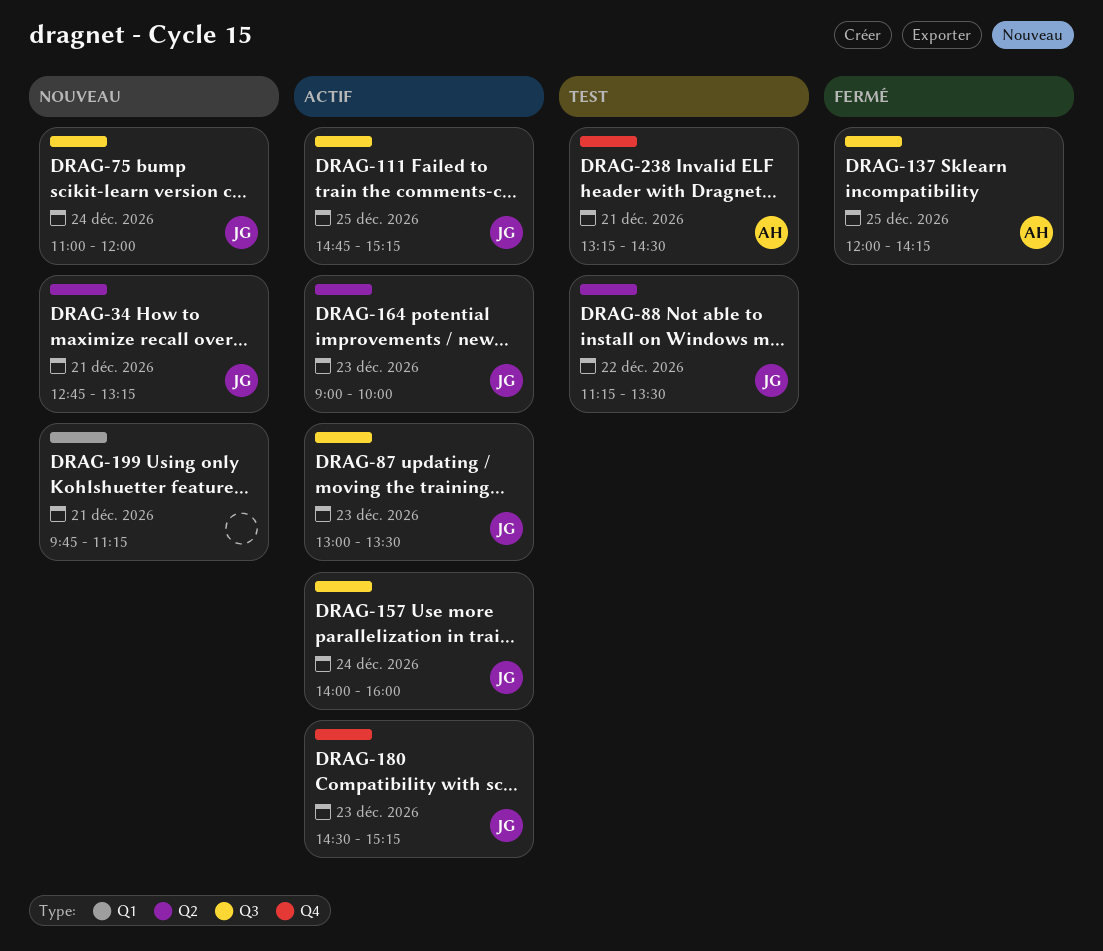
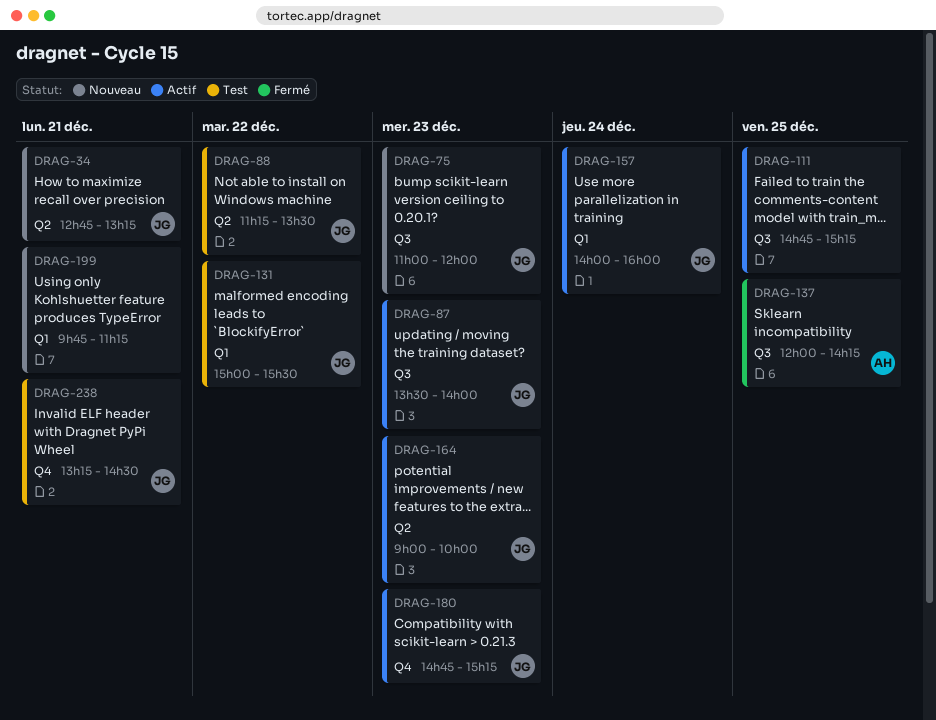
DRAG-75, day: Dec 24 -> Dec 23
DRAG-87, begins: 13:00 -> 13:30
DRAG-87, ends: 13:30 -> 14:00
DRAG-111, owner: JG -> none
DRAG-131: none -> present
DRAG-157, label: Q3 -> Q1
DRAG-180, begins: 14:30 -> 14:45
DRAG-238, owner: AH -> JG

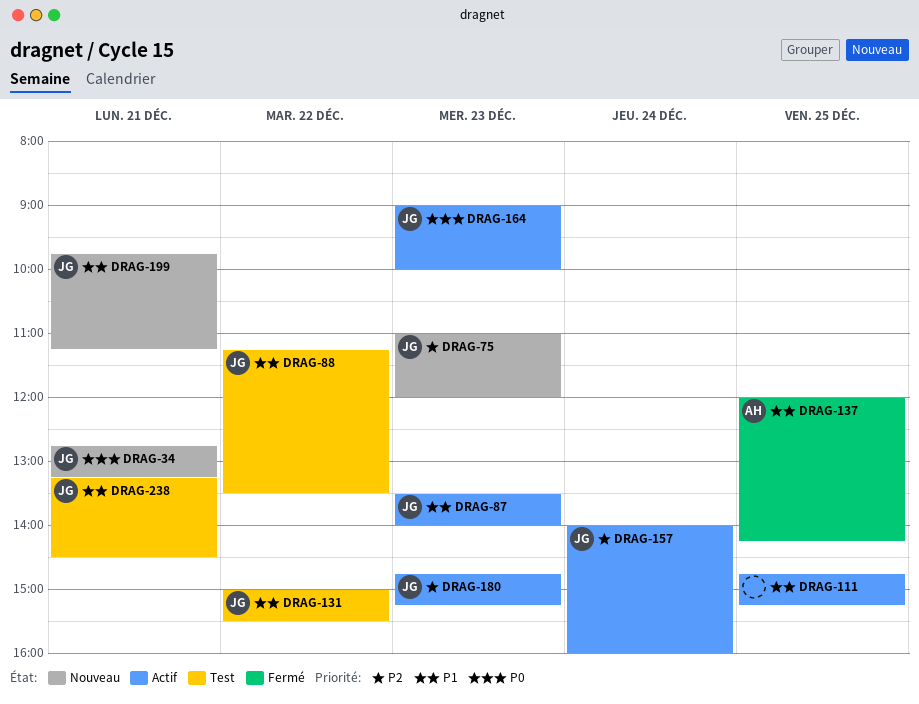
DRAG-199, owner: none -> JG

